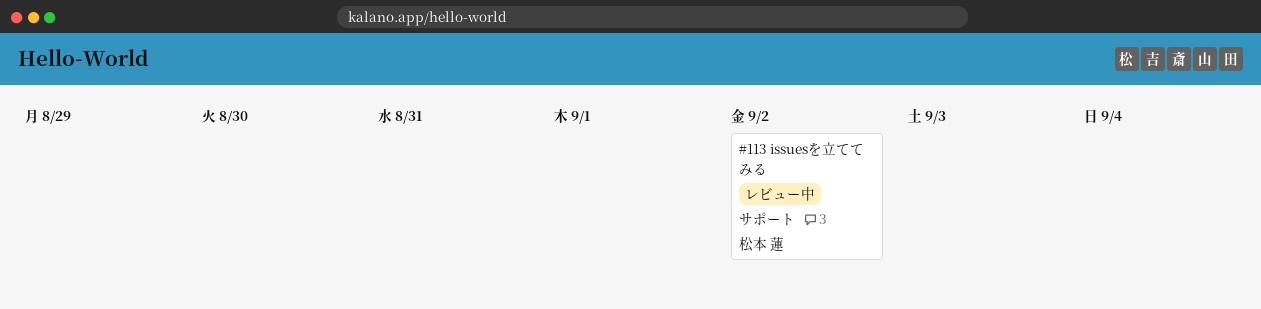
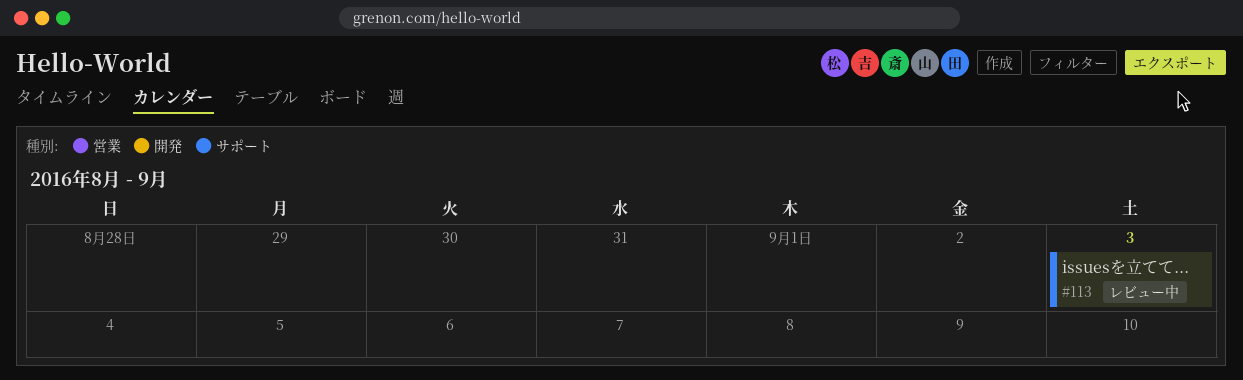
#113, due: Sep 2 -> Sep 3

